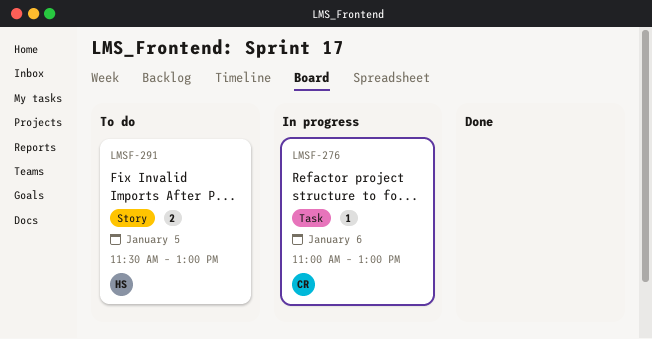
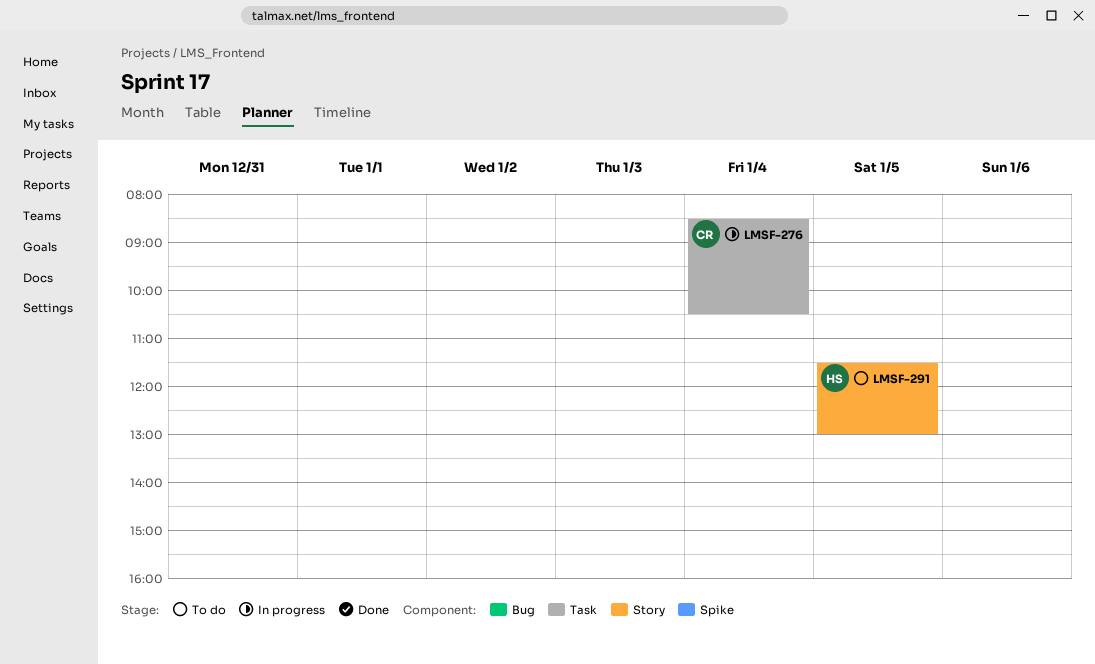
LMSF-276, day: Jan 6 -> Jan 4
LMSF-276, begins: 11:00 -> 08:30
LMSF-276, ends: 13:00 -> 10:30

